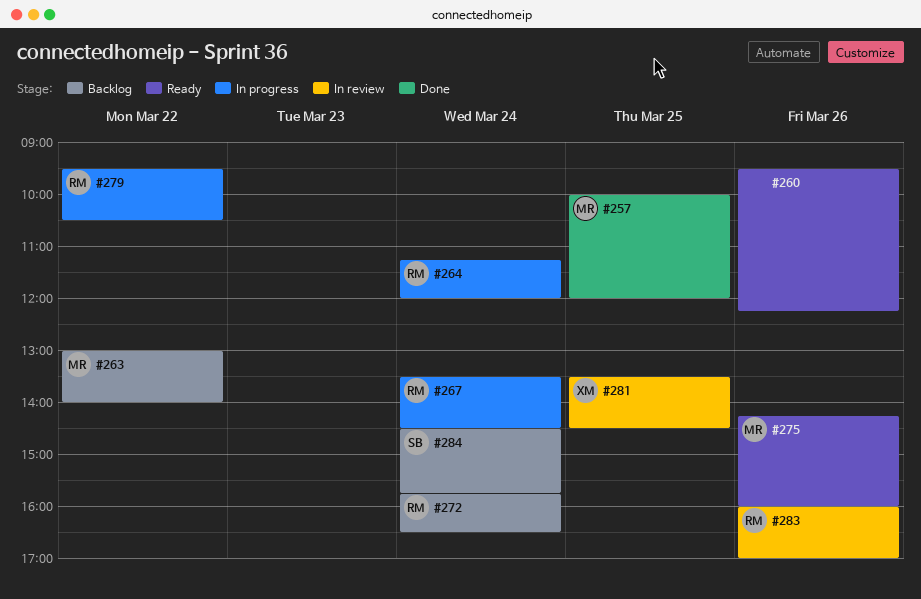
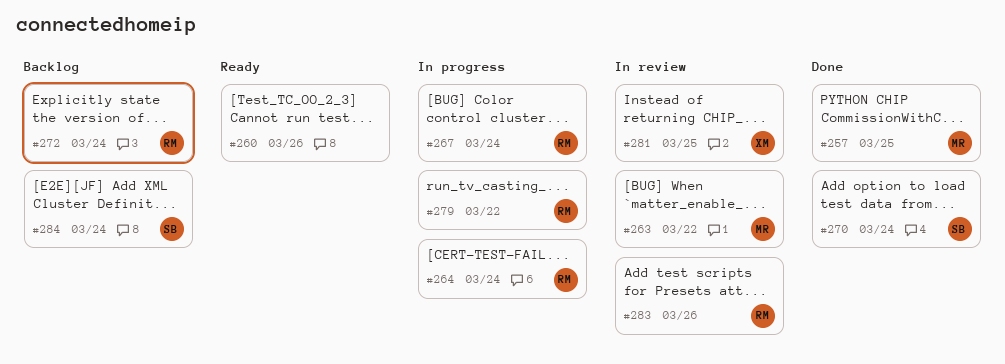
#263, status: Backlog -> In review
#270: none -> present
#275: present -> none

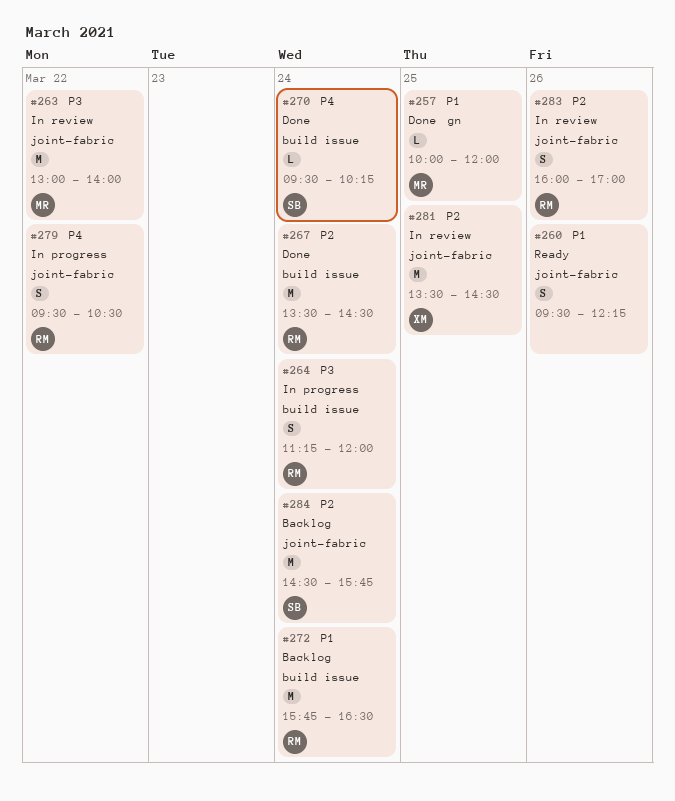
#267, status: In progress -> Done

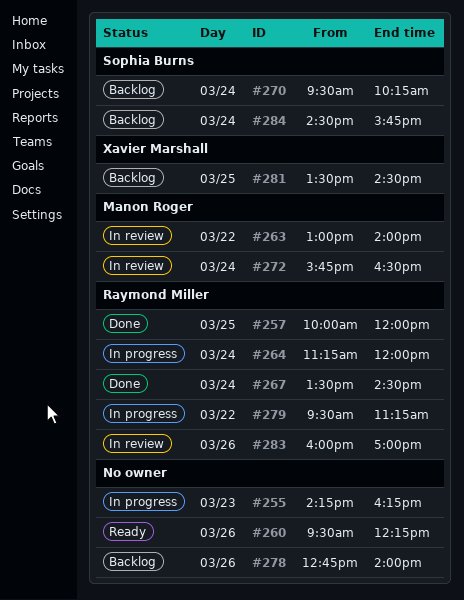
#255: none -> present
#257, owner: Manon Roger -> Raymond Miller
#270, status: Done -> Backlog
#272, status: Backlog -> In review
#272, owner: Raymond Miller -> Manon Roger
#278: none -> present
#279, ends: 10:30 -> 11:15
#281, status: In review -> Backlog

